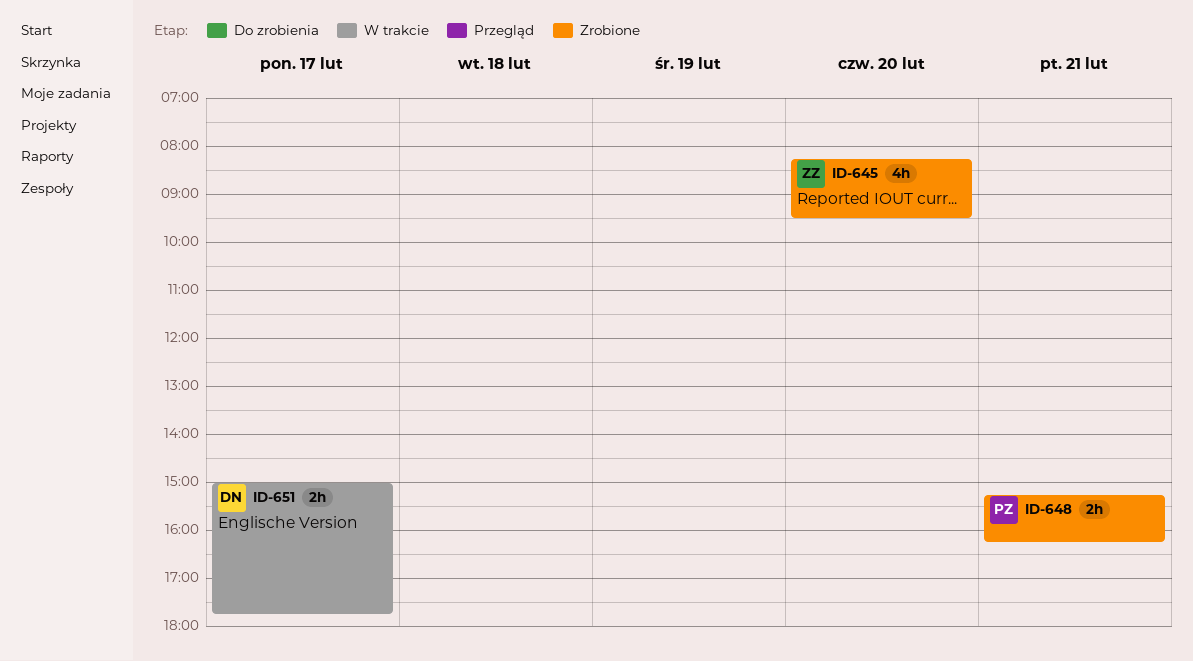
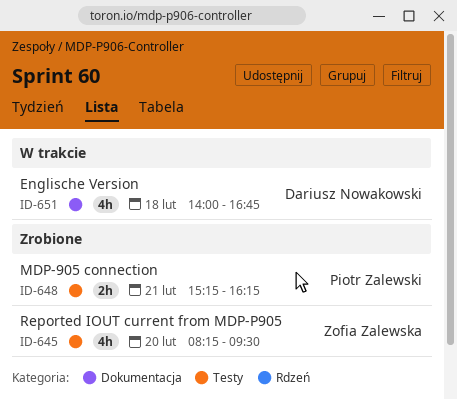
ID-651, estimate: 2h -> 4h
ID-651, day: Feb 17 -> Feb 18
ID-651, begins: 15:00 -> 14:00
ID-651, ends: 17:45 -> 16:45

